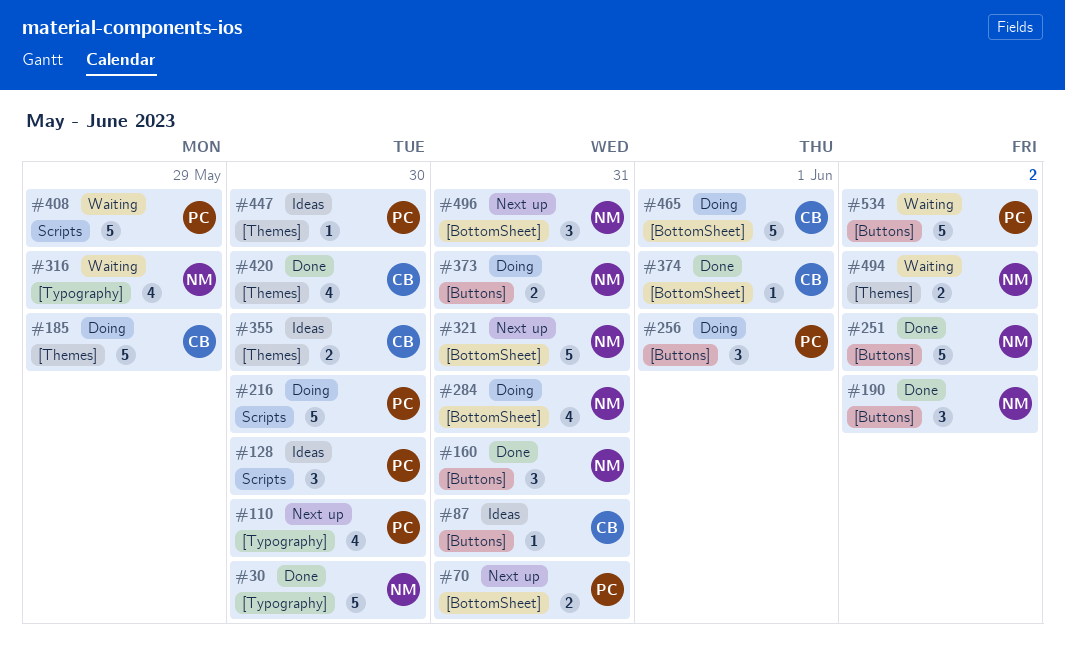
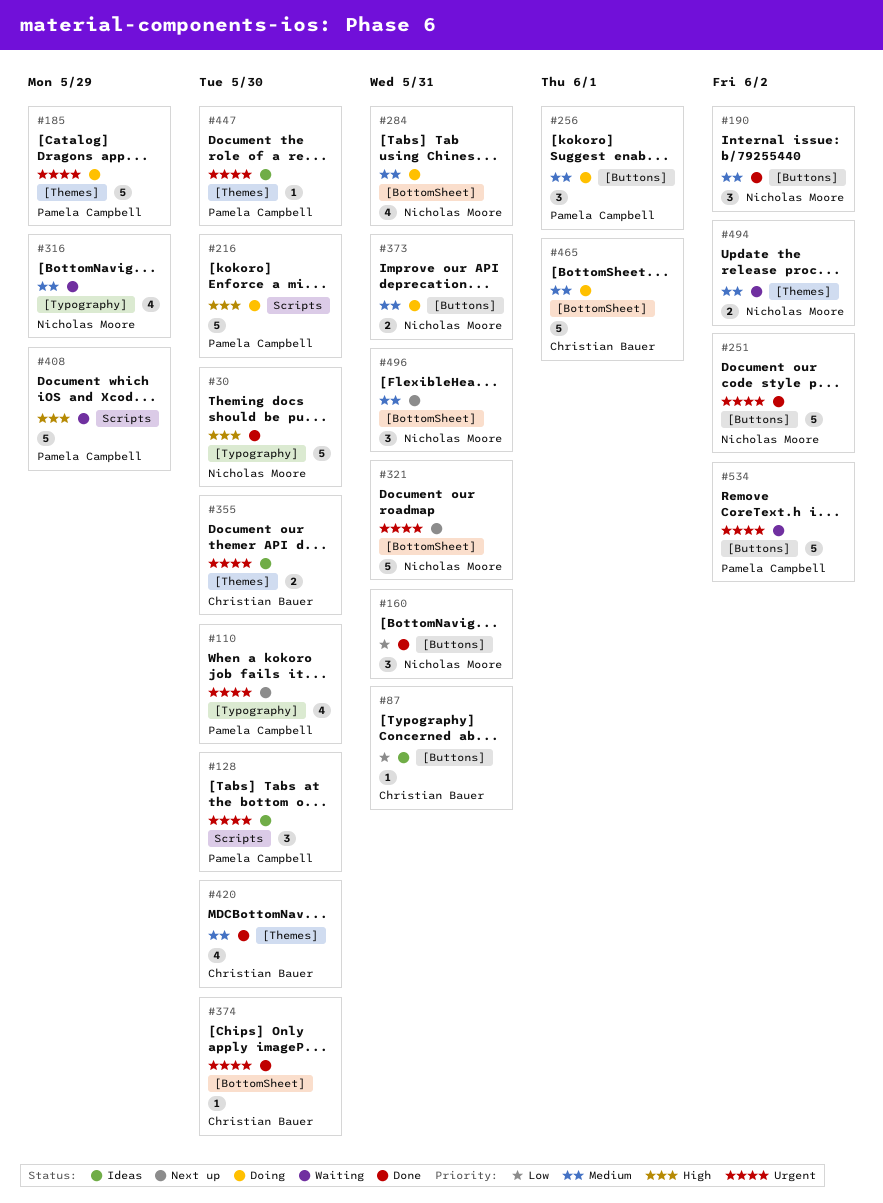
#70: present -> none
#185, owner: Christian Bauer -> Pamela Campbell
#374, due: Jun 1 -> May 30

